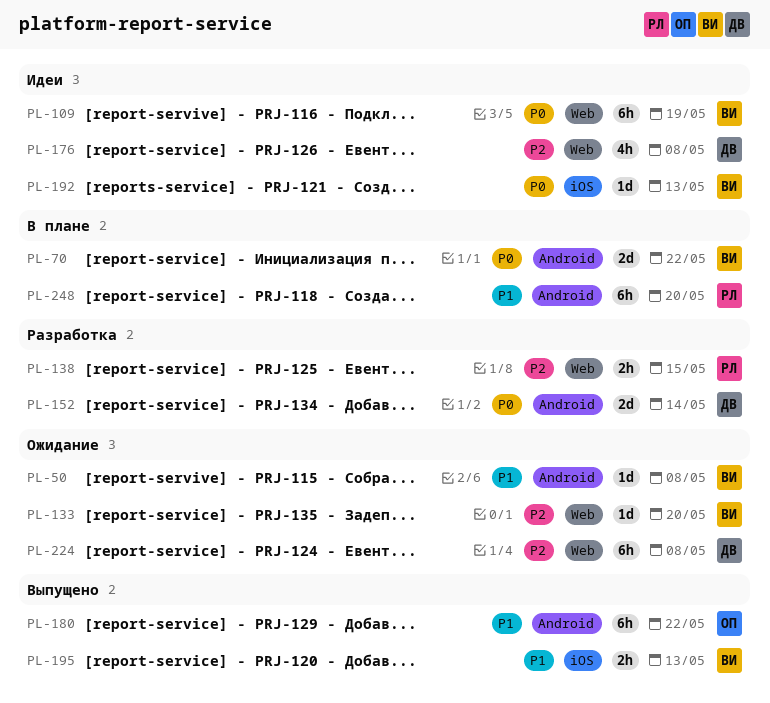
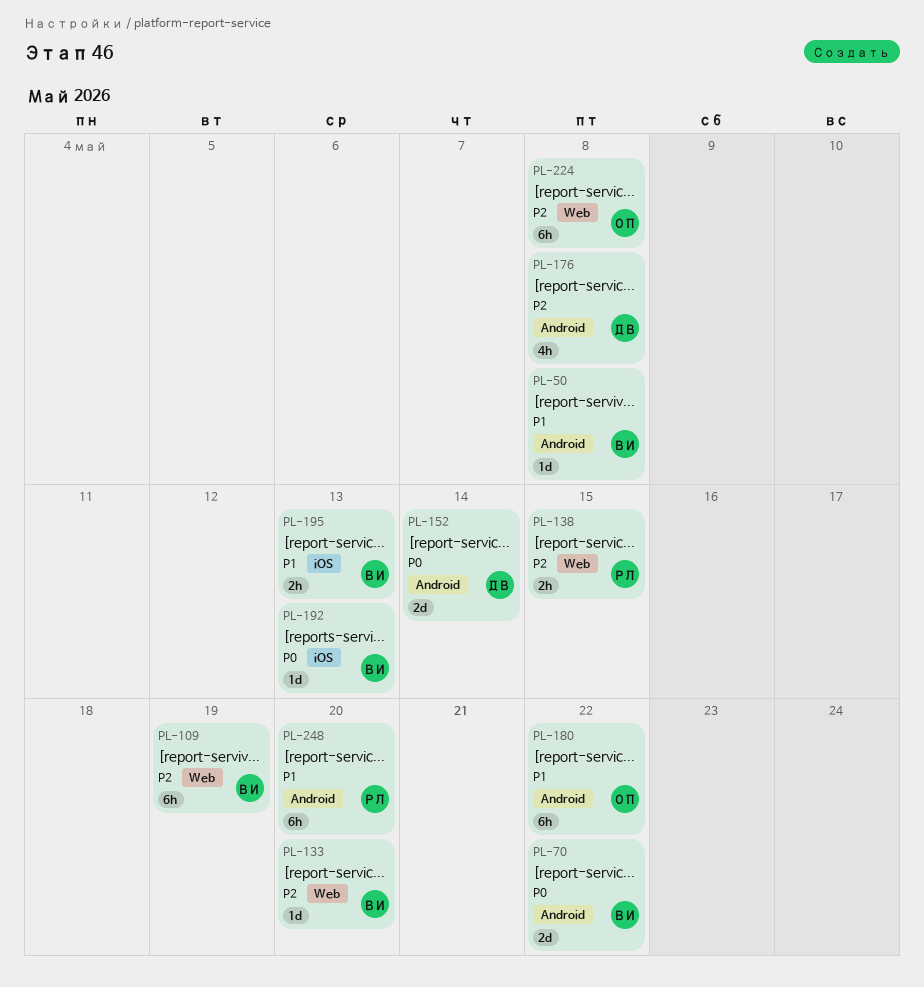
PL-109, priority: P0 -> P2
PL-176, label: Web -> Android
PL-224, owner: ДВ -> ОП

